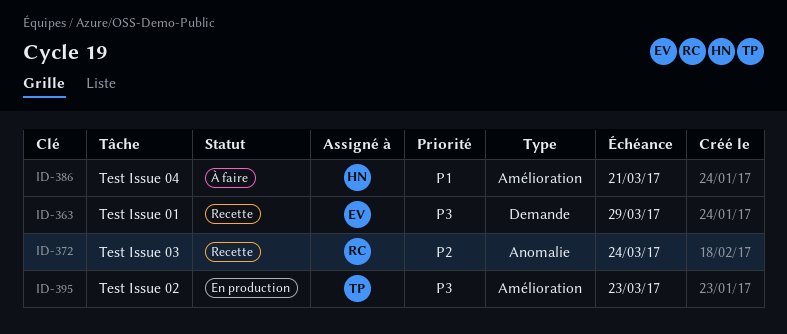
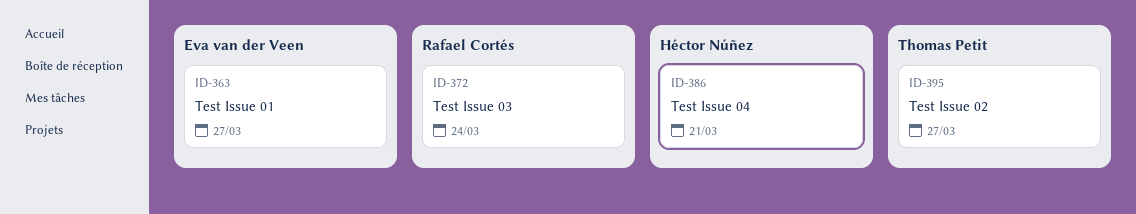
ID-363, due: Mar 29 -> Mar 27
ID-395, due: Mar 23 -> Mar 27

